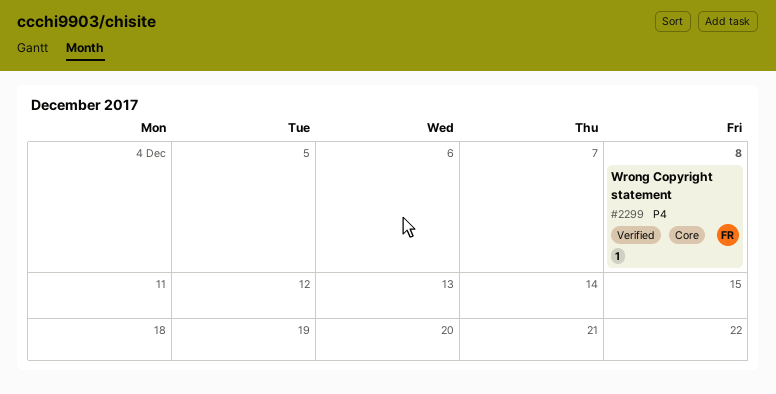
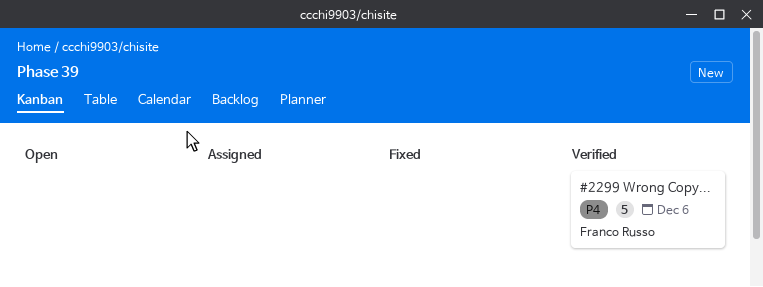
#2299, estimate: 1 -> 5
#2299, due: Dec 8 -> Dec 6

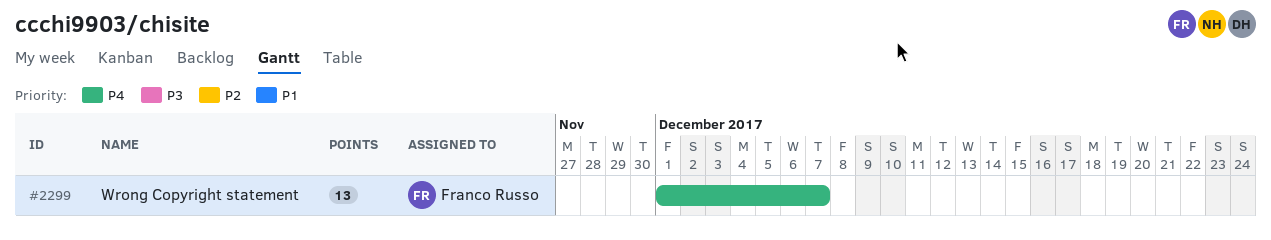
#2299, estimate: 5 -> 13
#2299, due: Dec 6 -> Dec 7

